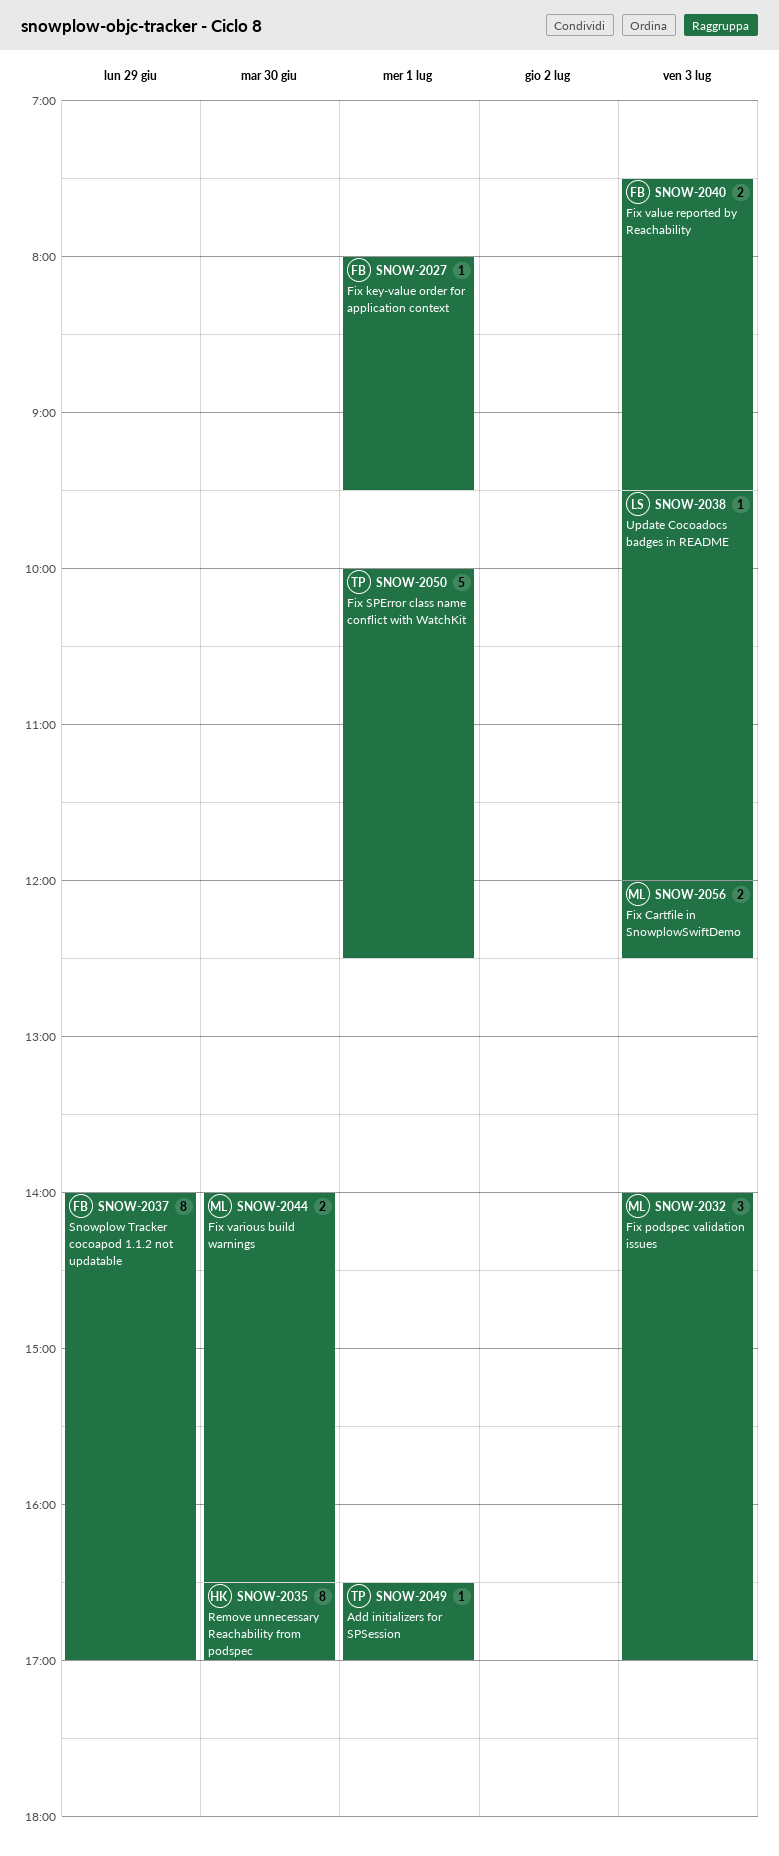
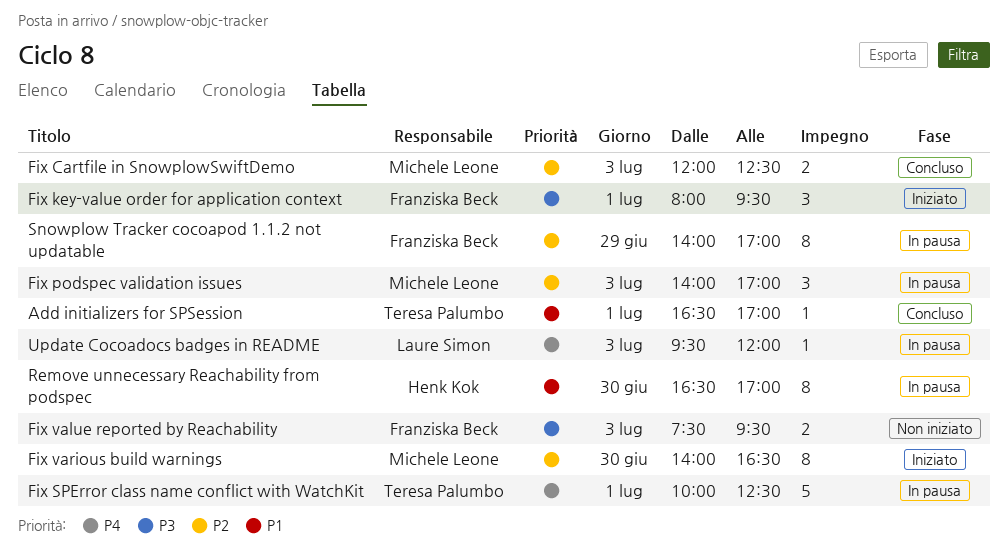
Fix key-value order for application context, estimate: 1 -> 3
Fix various build warnings, estimate: 2 -> 8

